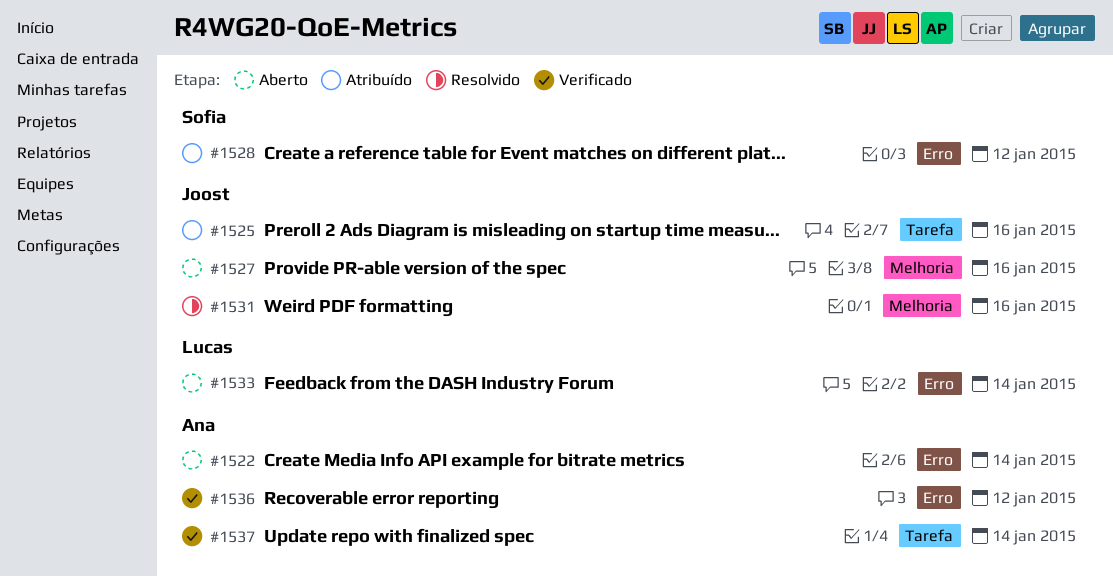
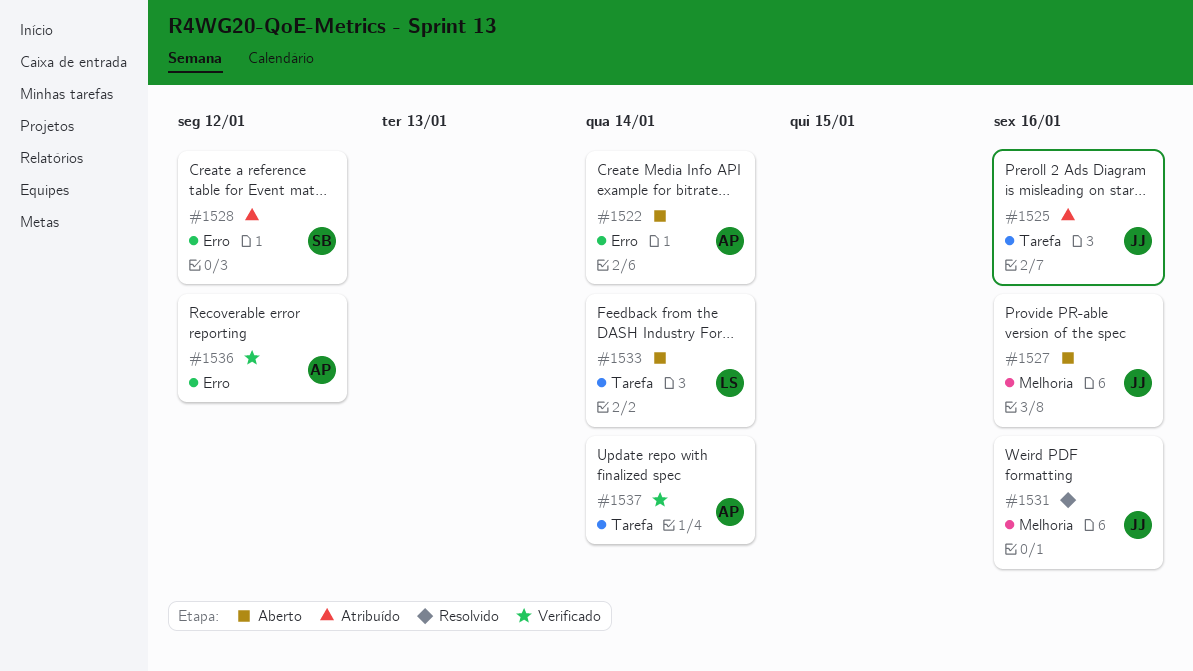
#1533, label: Erro -> Tarefa

